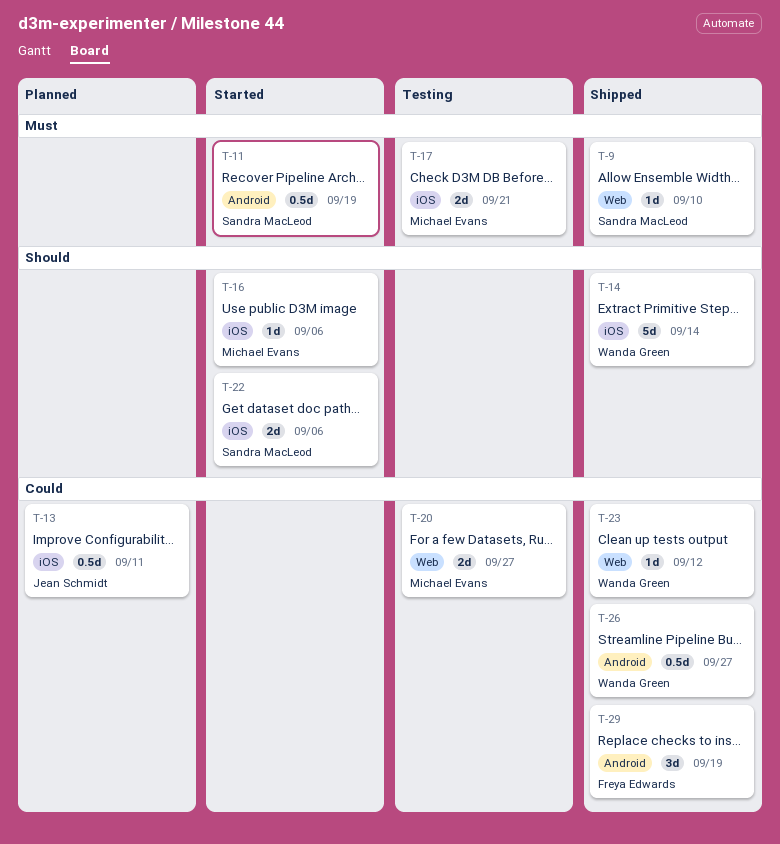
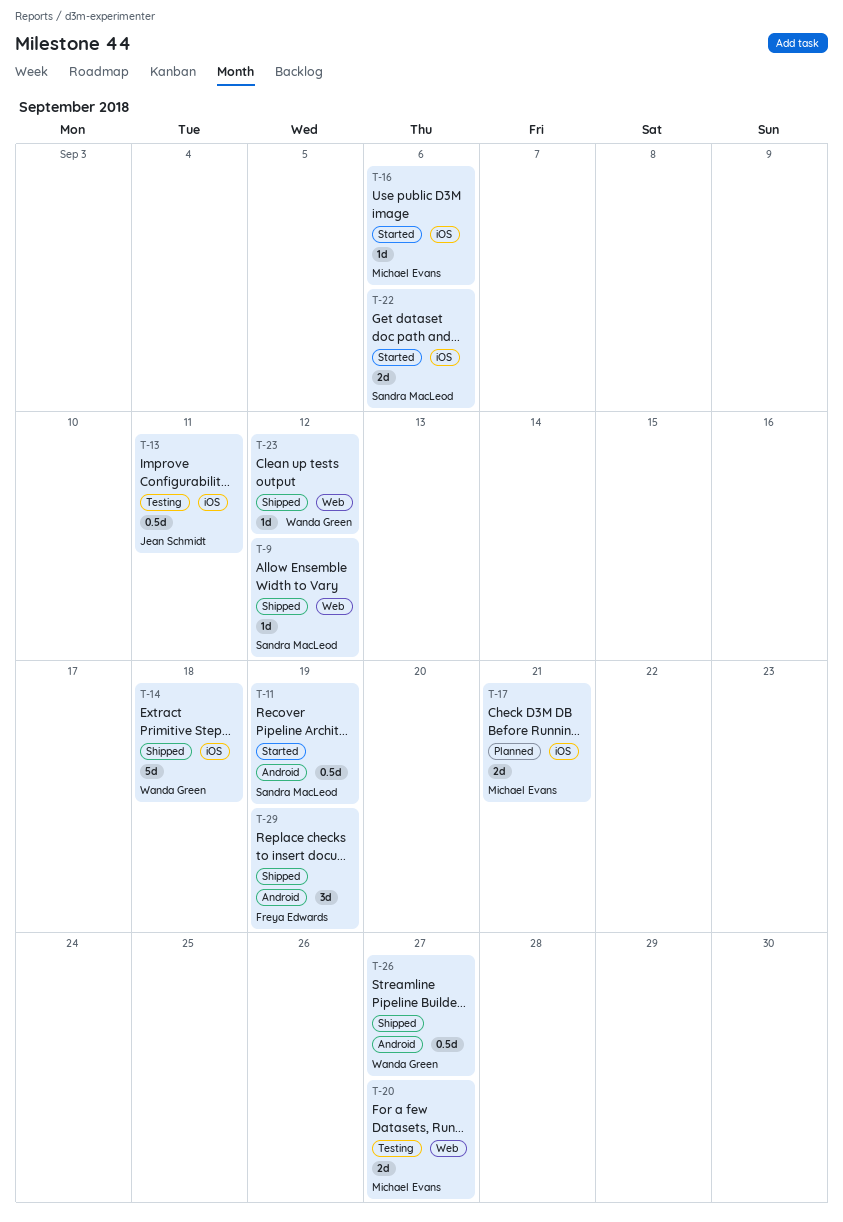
T-9, due: Sep 10 -> Sep 12
T-13, status: Planned -> Testing
T-14, due: Sep 14 -> Sep 18
T-17, status: Testing -> Planned

